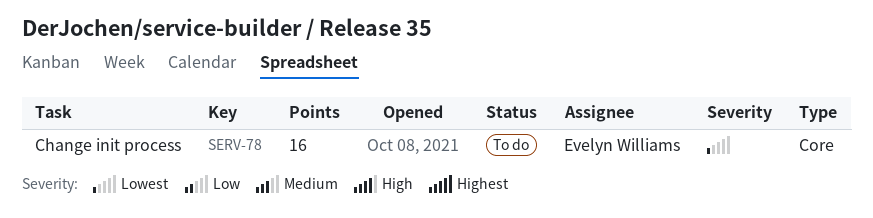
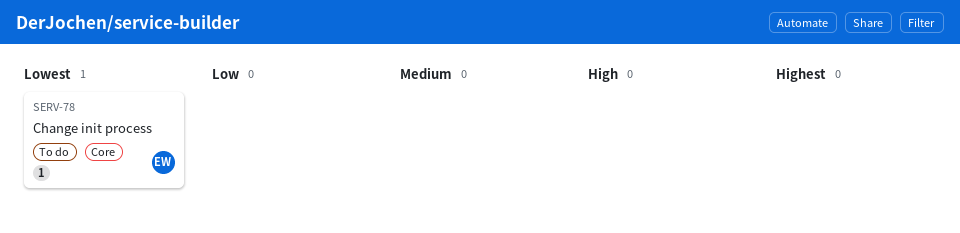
SERV-78, estimate: 16 -> 1

